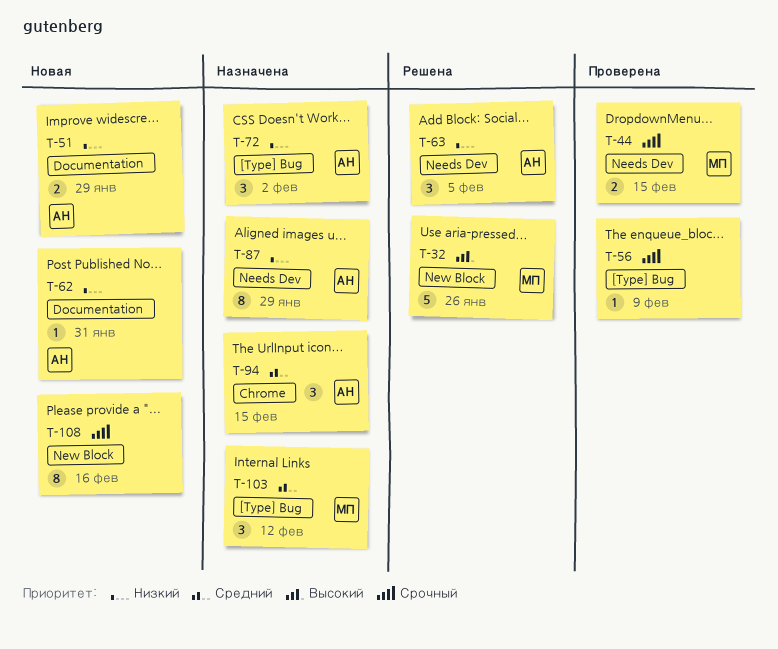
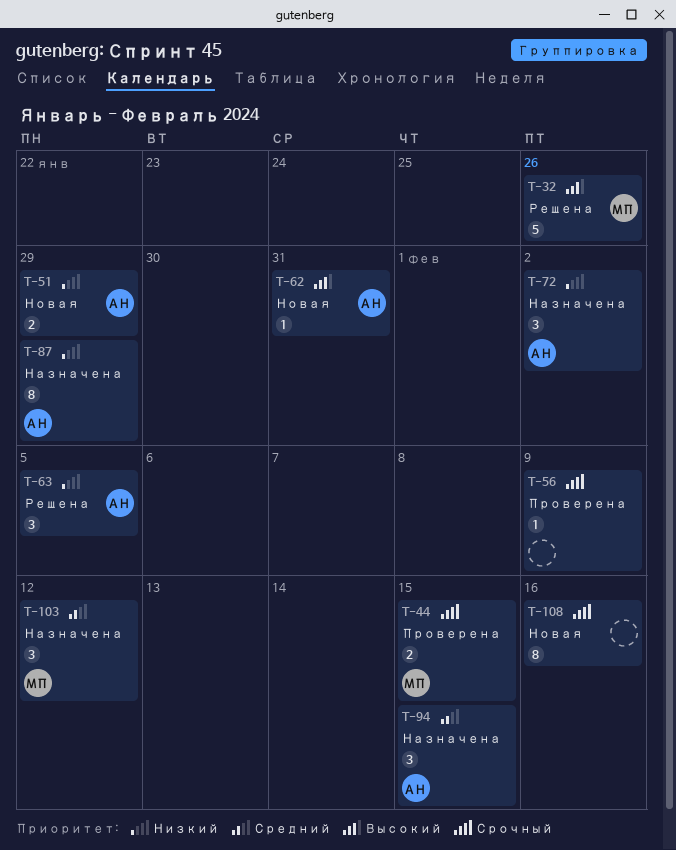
T-62, priority: Низкий -> Высокий

